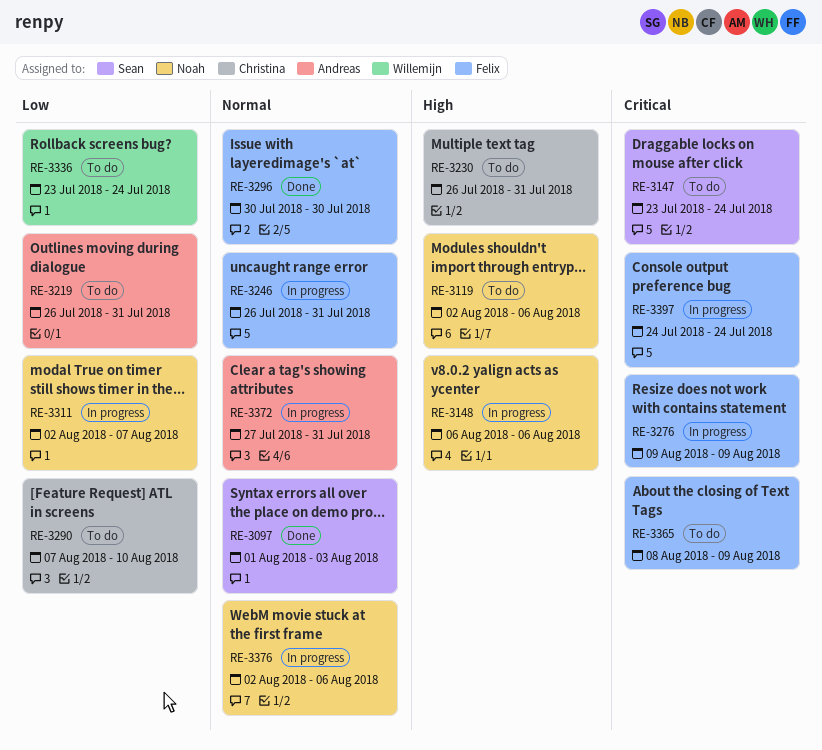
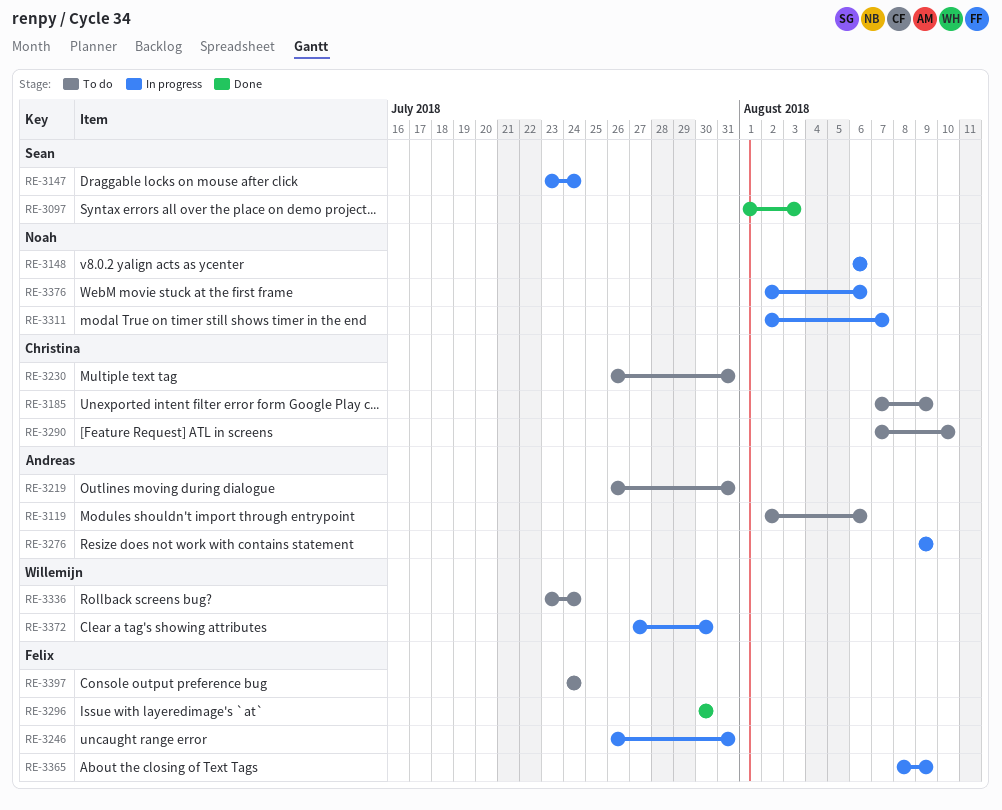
RE-3119, owner: Noah -> Andreas
RE-3147, status: To do -> In progress
RE-3185: none -> present
RE-3276, owner: Felix -> Andreas
RE-3365, status: To do -> In progress
RE-3372, owner: Andreas -> Willemijn
RE-3372, due: Jul 31 -> Jul 30
RE-3397, status: In progress -> To do

